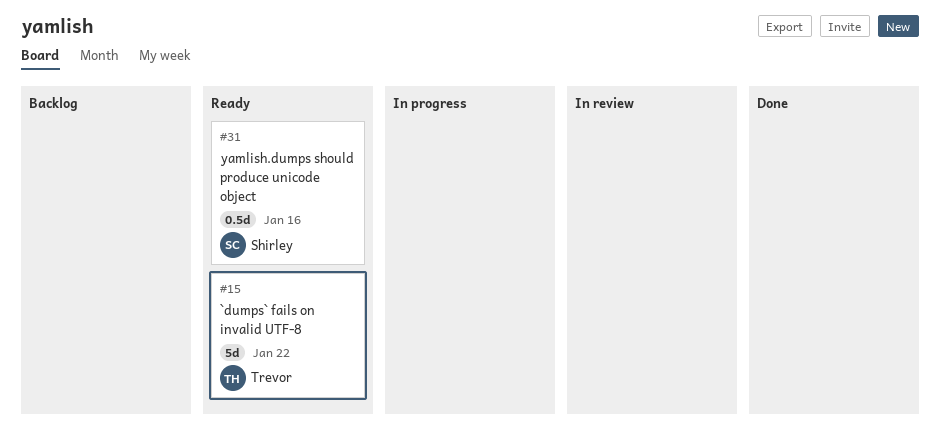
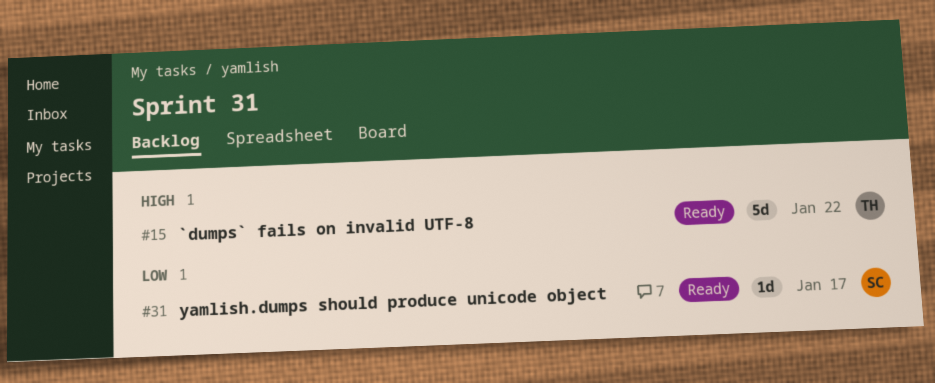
#31, estimate: 0.5d -> 1d
#31, due: Jan 16 -> Jan 17

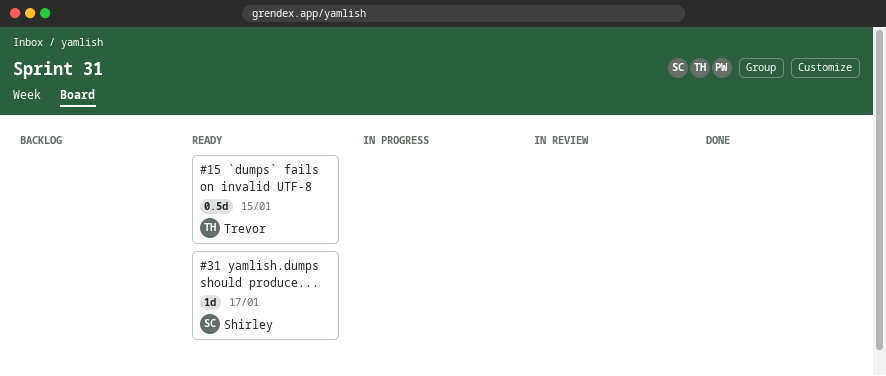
#15, estimate: 5d -> 0.5d
#15, due: Jan 22 -> Jan 15

